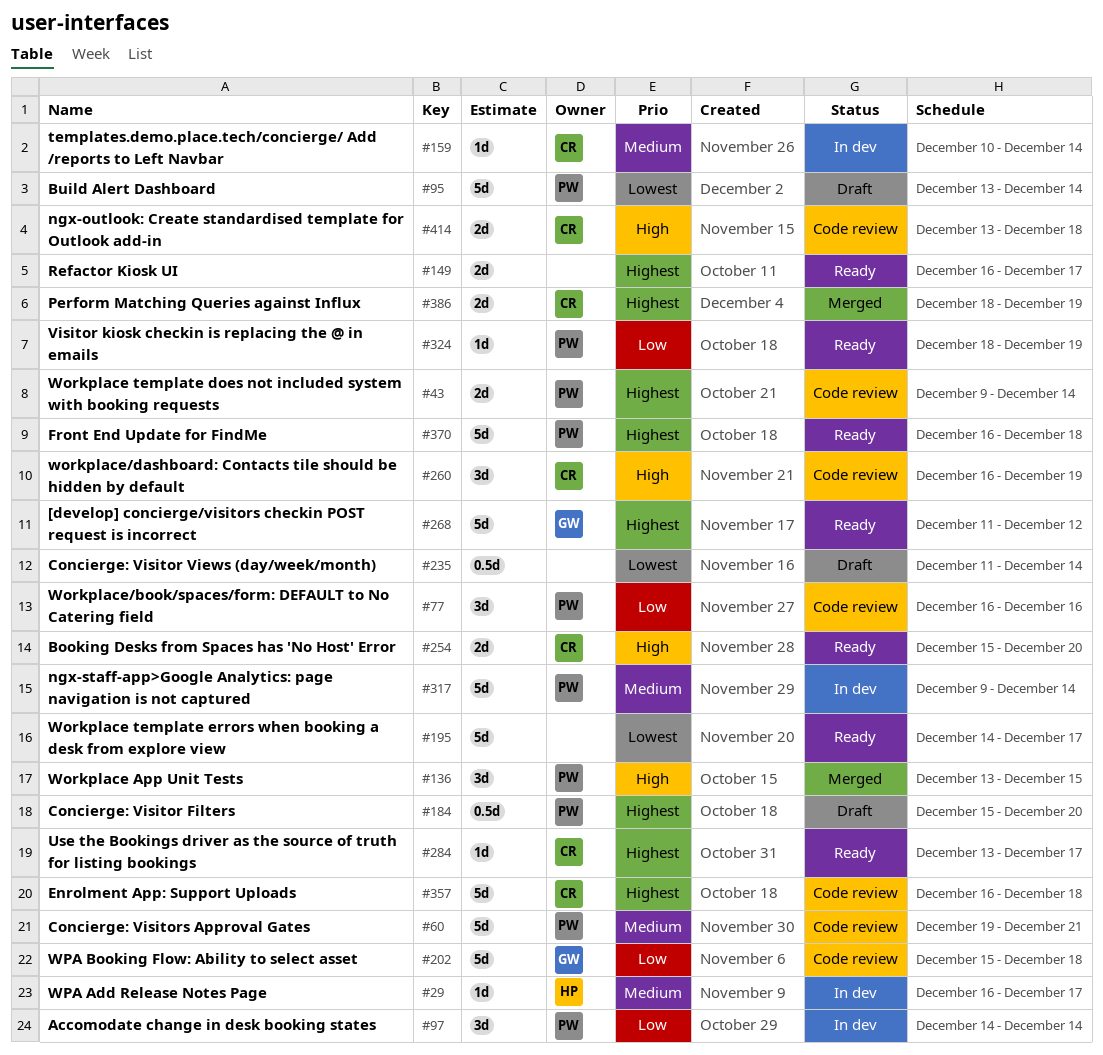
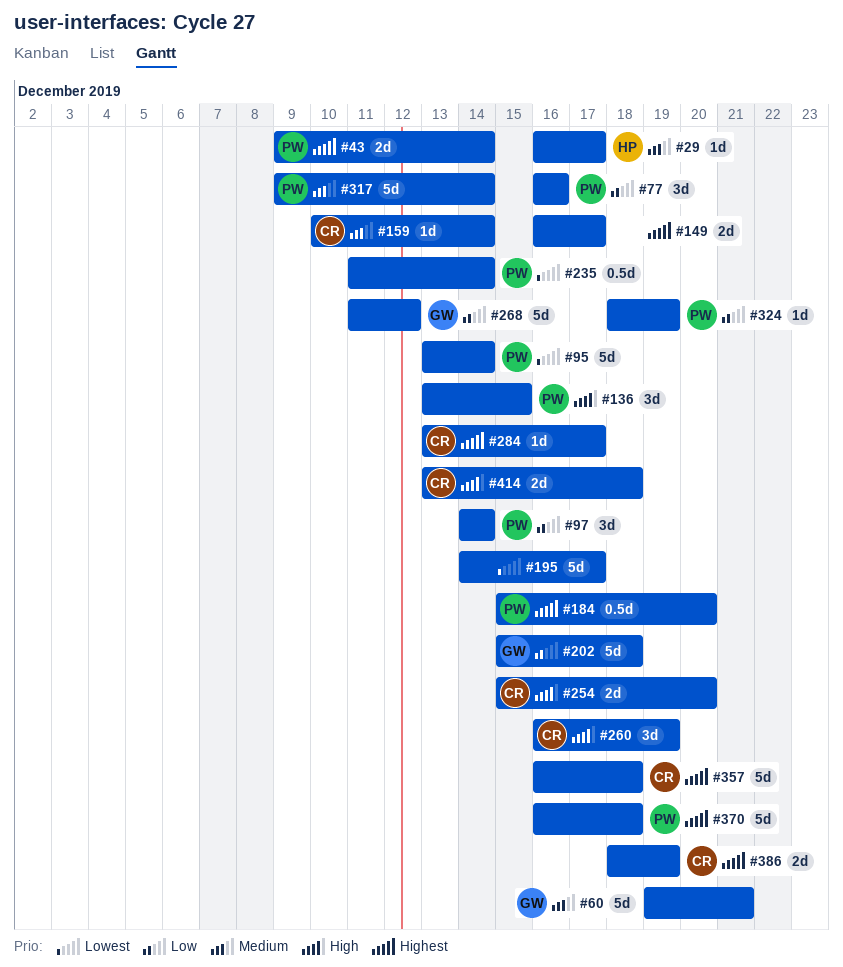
#60, owner: PW -> GW
#235, owner: none -> PW
#268, priority: Highest -> Low

